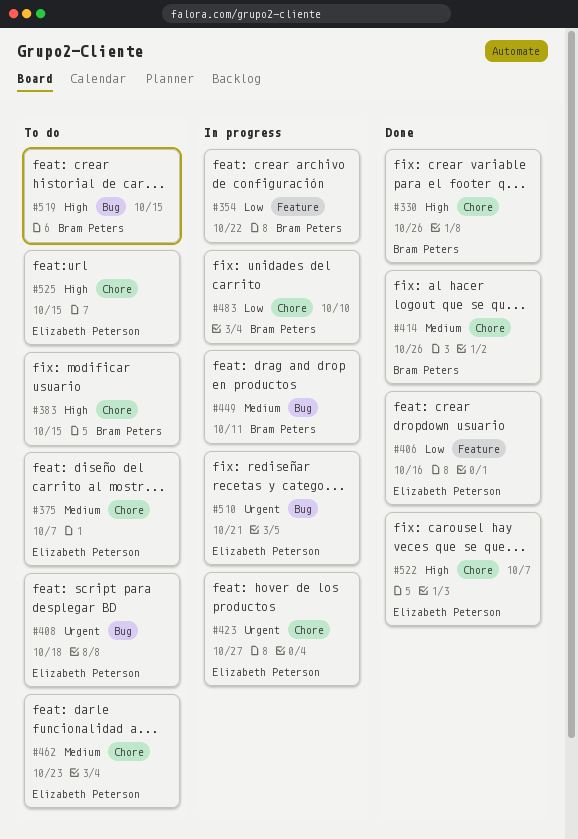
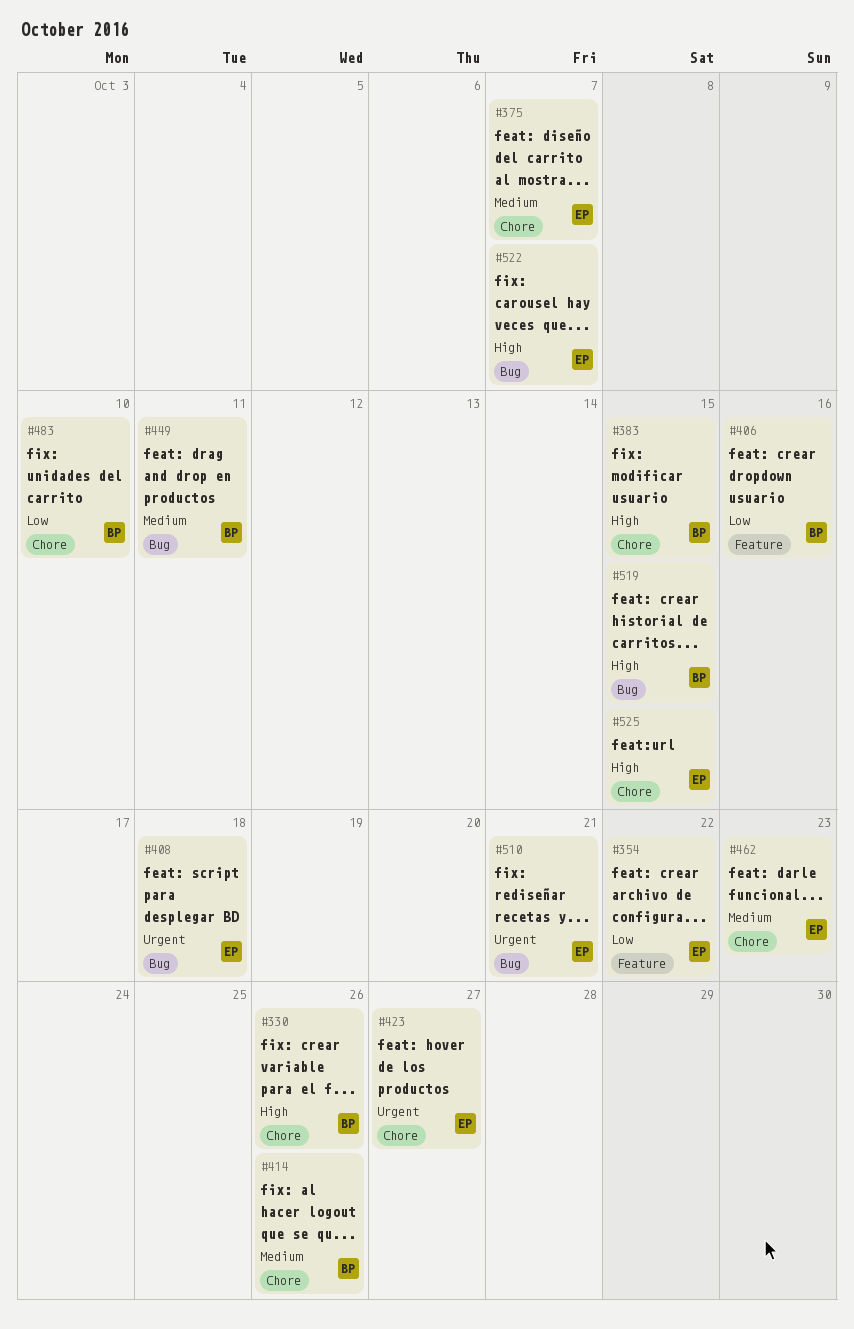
#354, owner: Bram Peters -> Elizabeth Peterson
#406, owner: Elizabeth Peterson -> Bram Peters
#522, label: Chore -> Bug

